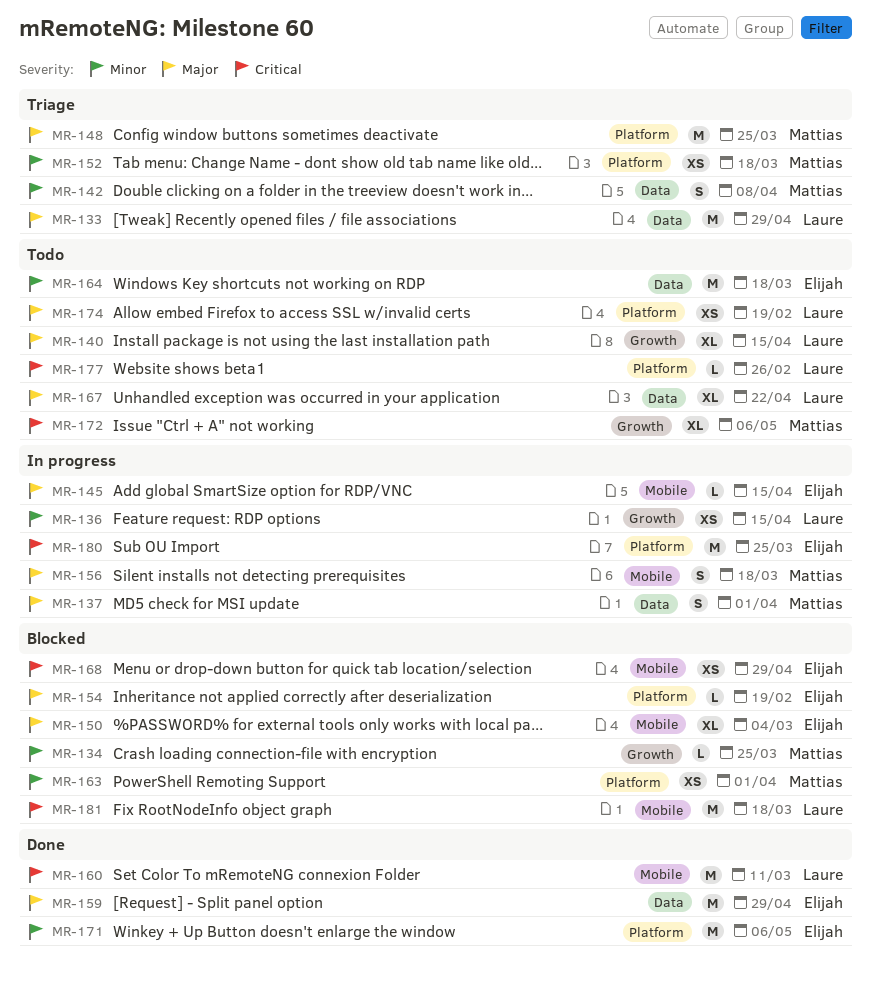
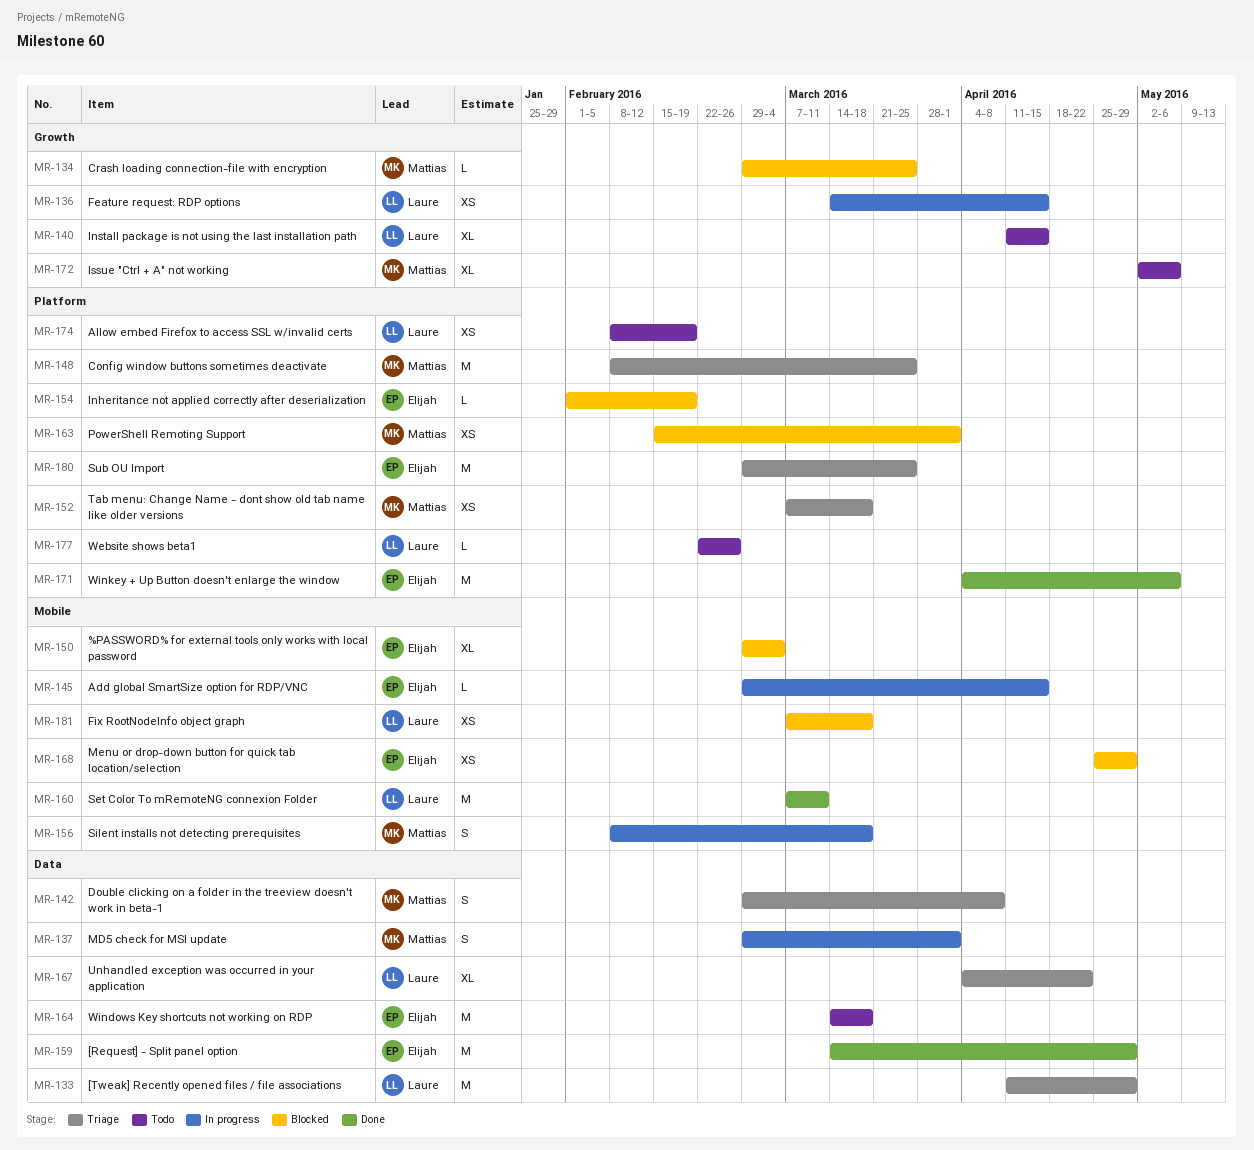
MR-167, status: Todo -> Triage
MR-180, status: In progress -> Triage
MR-181, estimate: M -> XS

